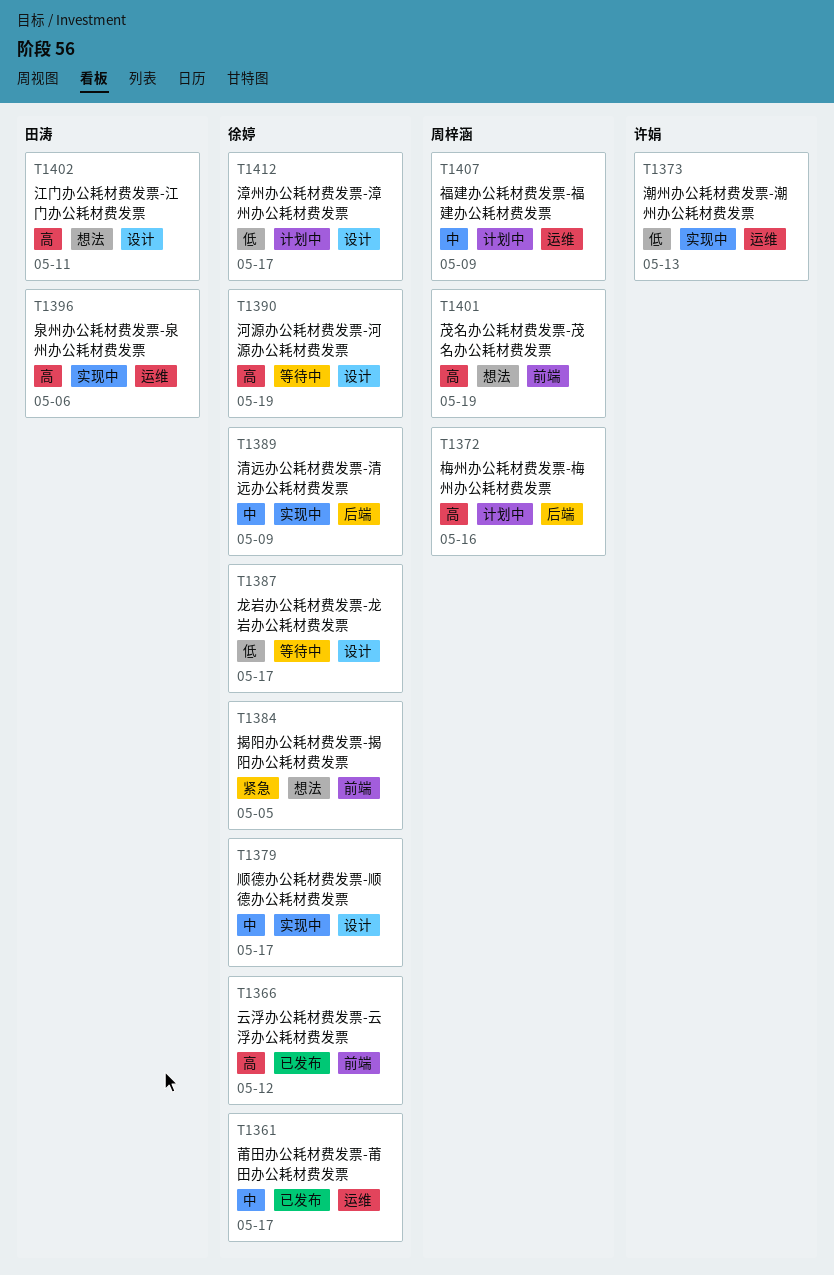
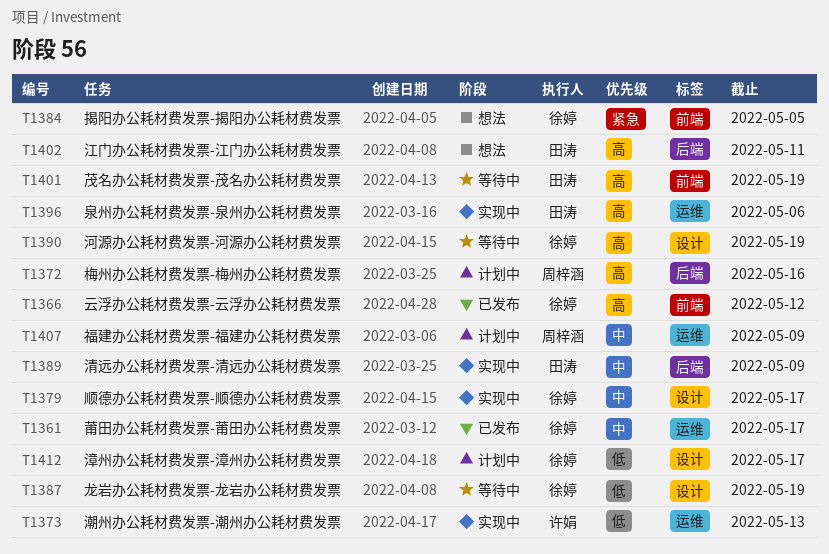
T1387, due: May 17 -> May 19
T1389, owner: 徐婷 -> 田涛
T1401, status: 想法 -> 等待中
T1401, owner: 周梓涵 -> 田涛
T1402, label: 设计 -> 后端

